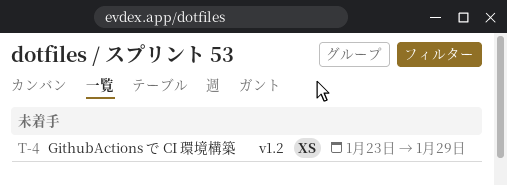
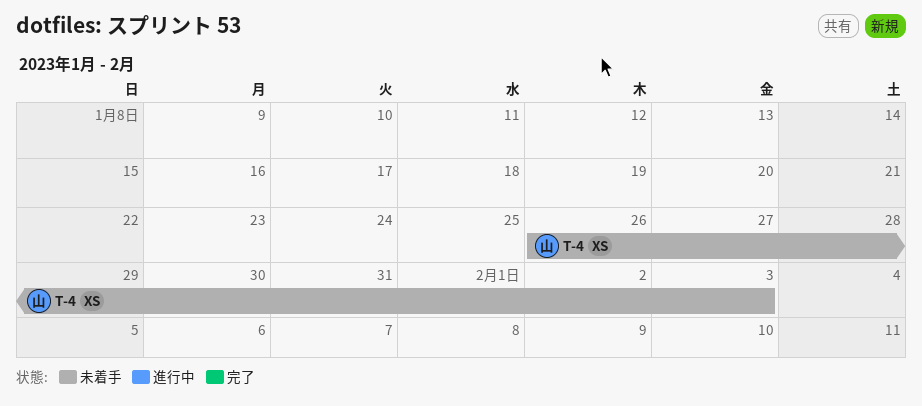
T-4, start: Jan 23 -> Jan 26
T-4, due: Jan 29 -> Feb 3

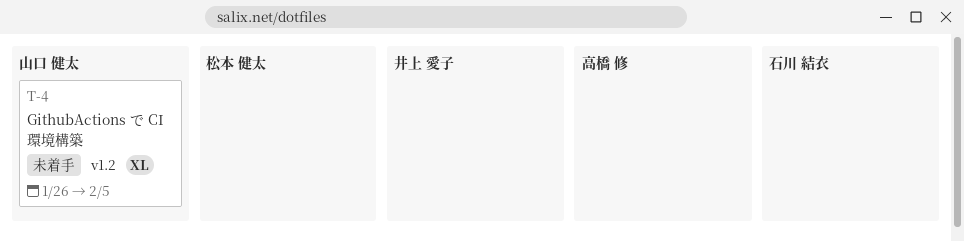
T-4, estimate: XS -> XL
T-4, due: Feb 3 -> Feb 5

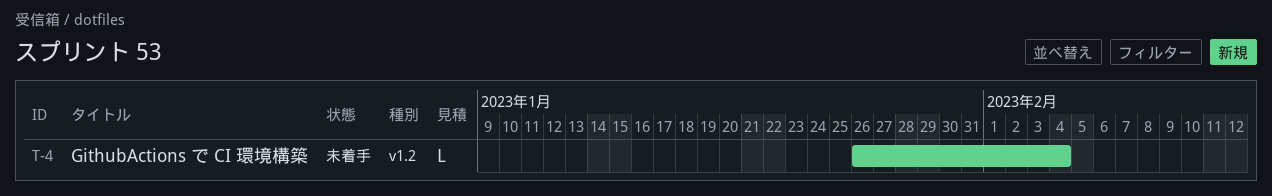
T-4, estimate: XL -> L
T-4, due: Feb 5 -> Feb 4

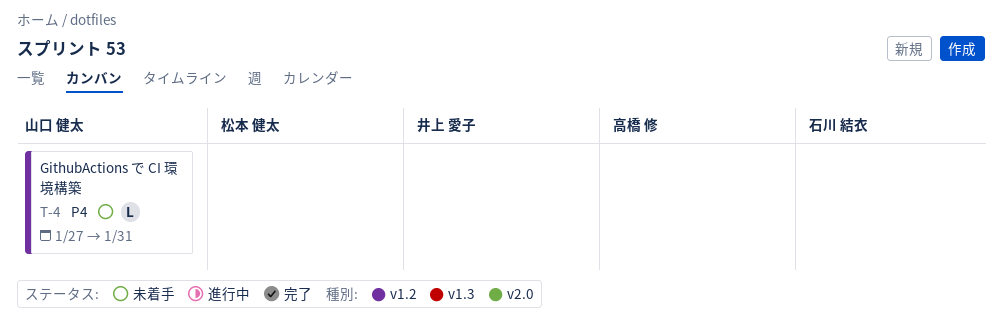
T-4, start: Jan 26 -> Jan 27
T-4, due: Feb 4 -> Jan 31

